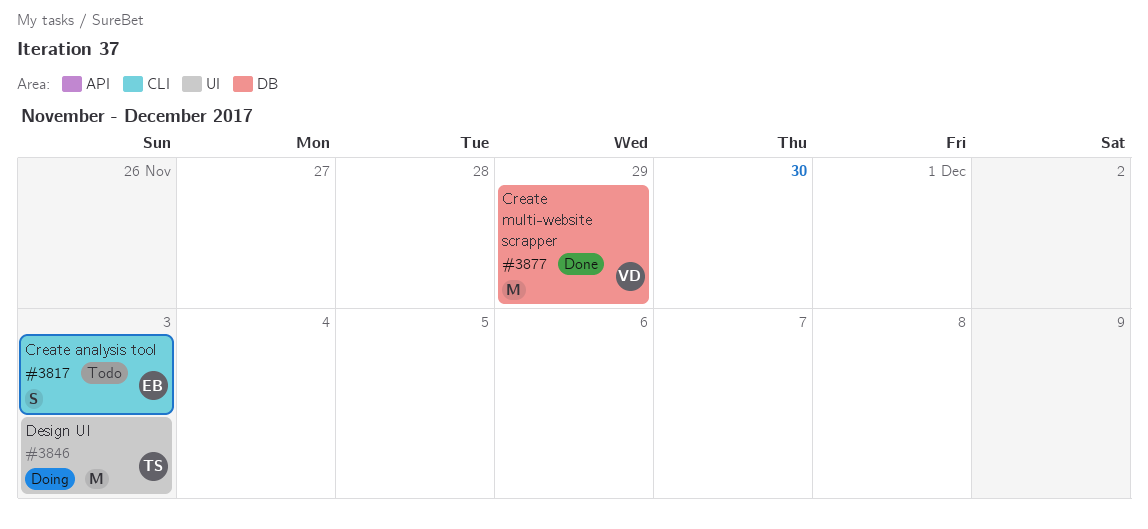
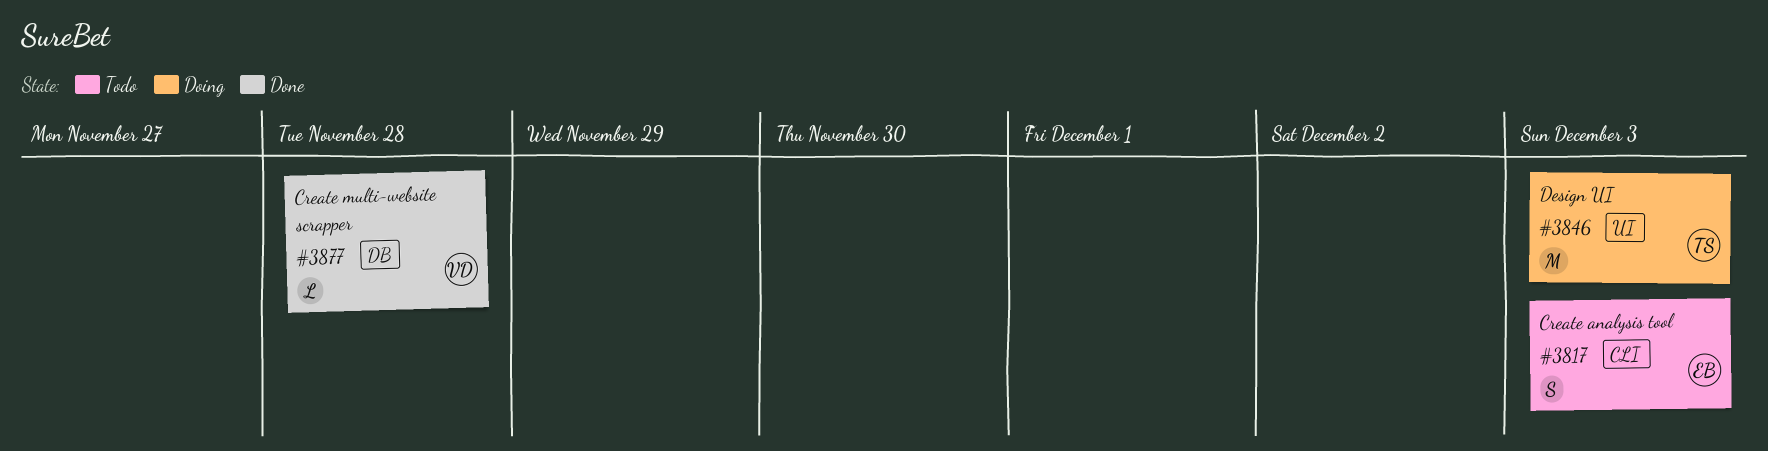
#3877, estimate: M -> L
#3877, due: Nov 29 -> Nov 28

